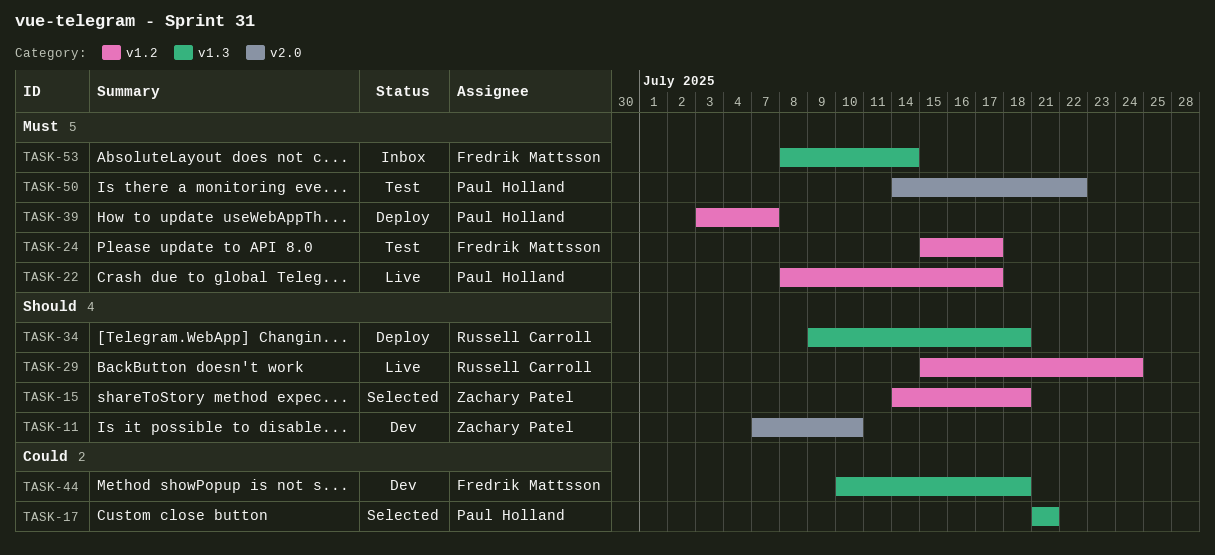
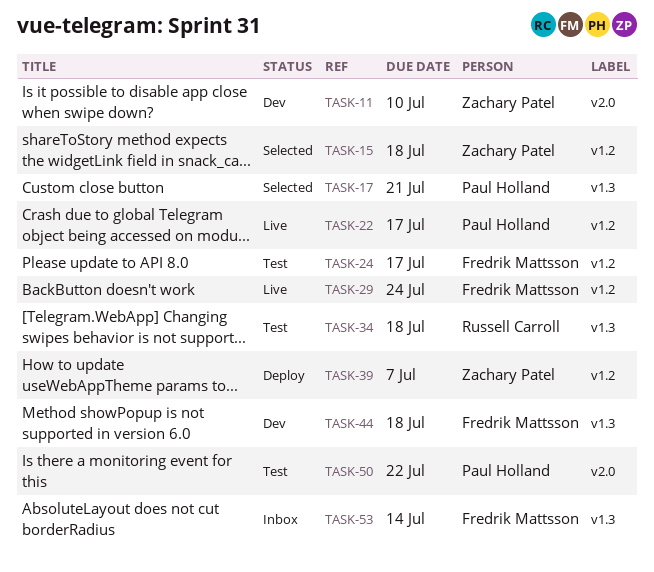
TASK-29, owner: Russell Carroll -> Fredrik Mattsson
TASK-34, status: Deploy -> Test
TASK-39, owner: Paul Holland -> Zachary Patel

